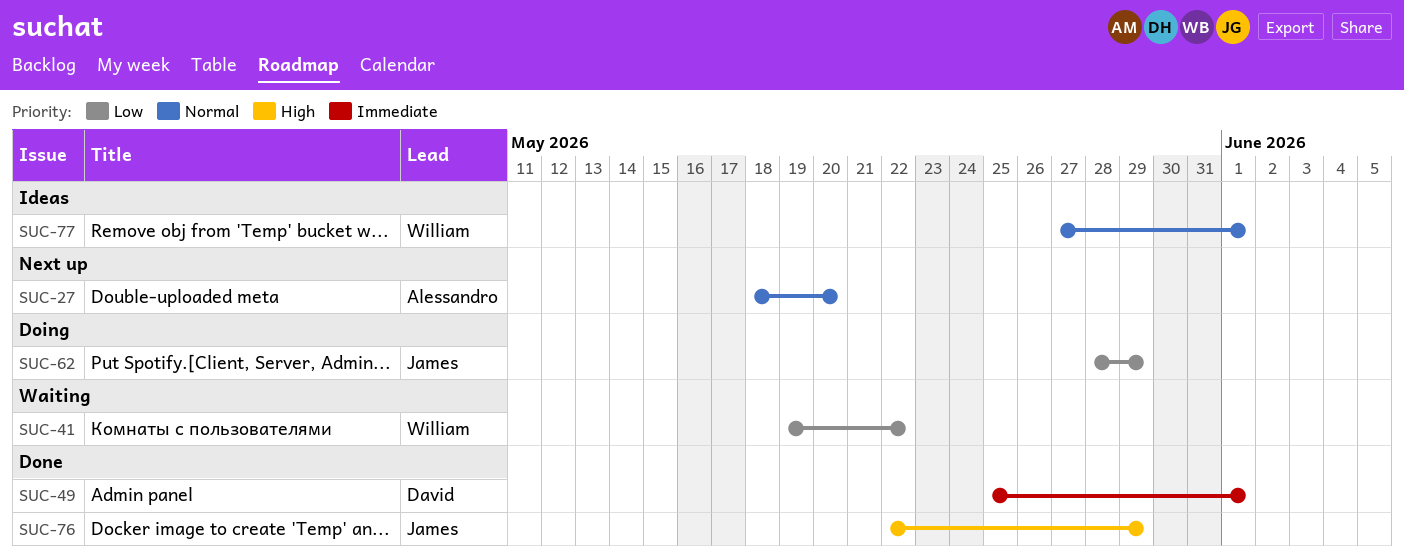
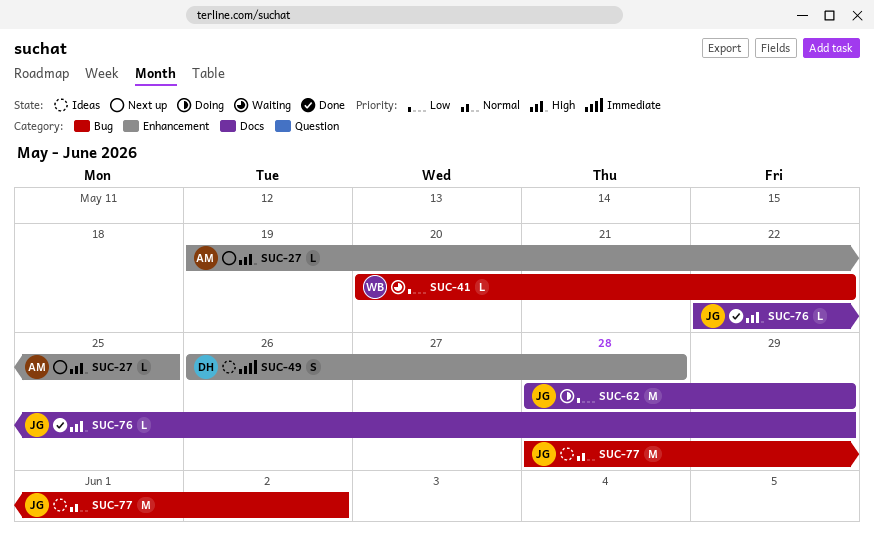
SUC-27, priority: Normal -> High
SUC-27, start: May 18 -> May 19
SUC-27, due: May 20 -> May 25
SUC-41, start: May 19 -> May 20
SUC-49, status: Done -> Ideas
SUC-49, start: May 25 -> May 26
SUC-49, due: Jun 1 -> May 28
SUC-77, owner: William -> James
SUC-77, start: May 27 -> May 28
SUC-77, due: Jun 1 -> Jun 2

